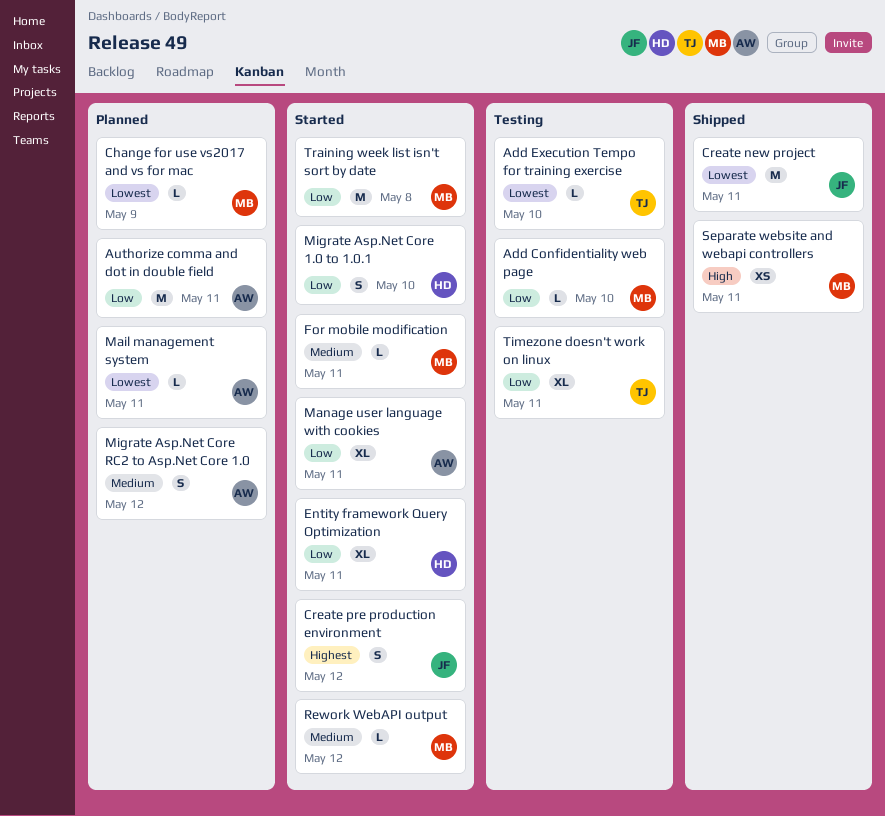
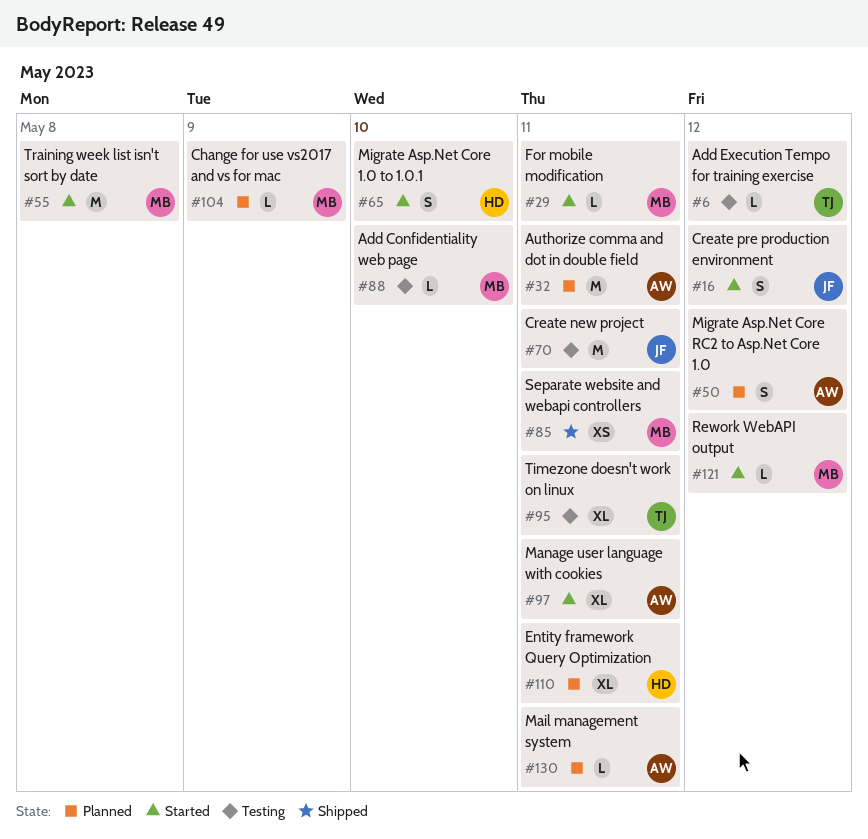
Add Execution Tempo for training exercise, due: May 10 -> May 12
Create new project, status: Shipped -> Testing
Entity framework Query Optimization, status: Started -> Planned

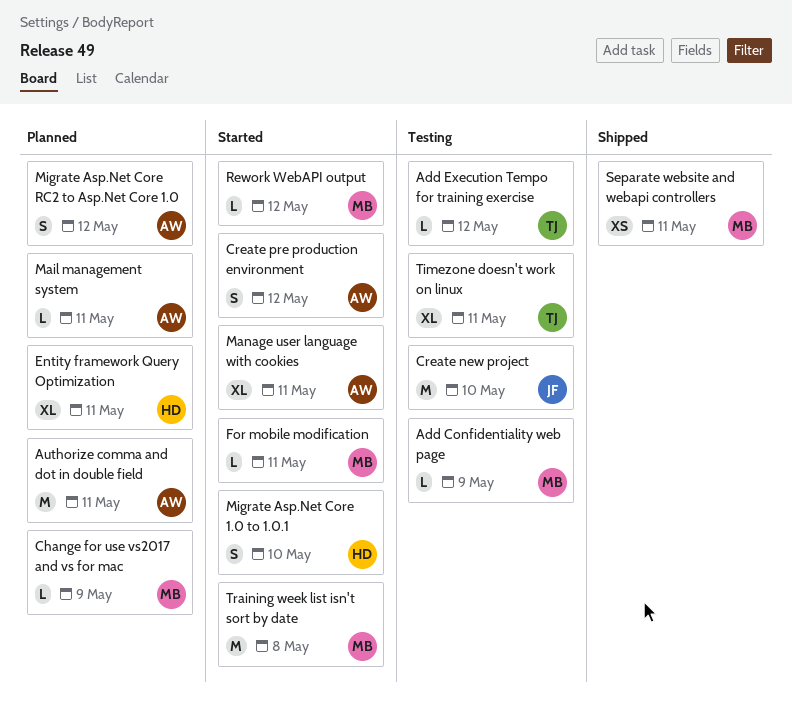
Add Confidentiality web page, due: May 10 -> May 9
Create new project, due: May 11 -> May 10
Create pre production environment, owner: JF -> AW

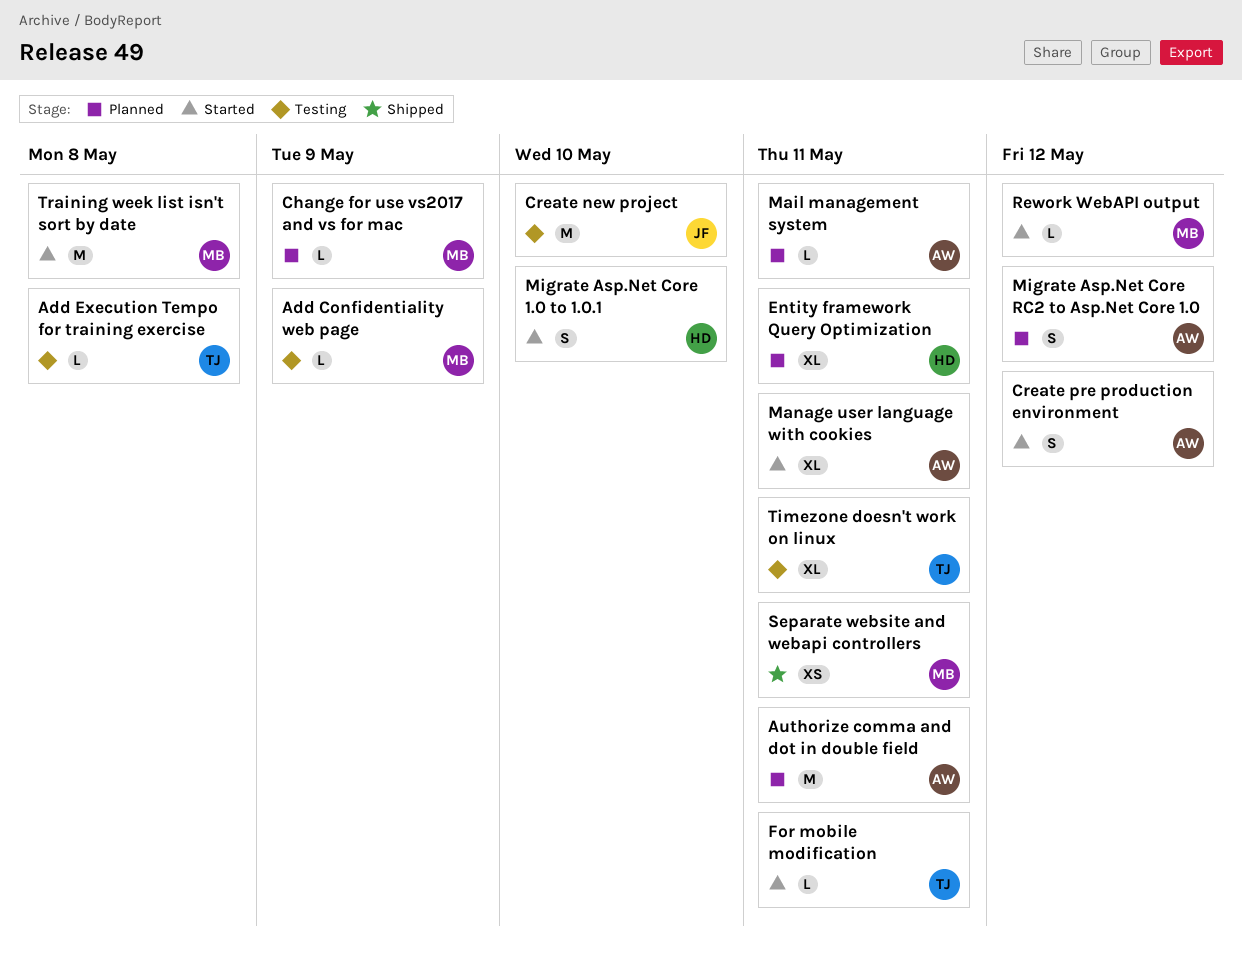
Add Execution Tempo for training exercise, due: May 12 -> May 8
For mobile modification, owner: MB -> TJ

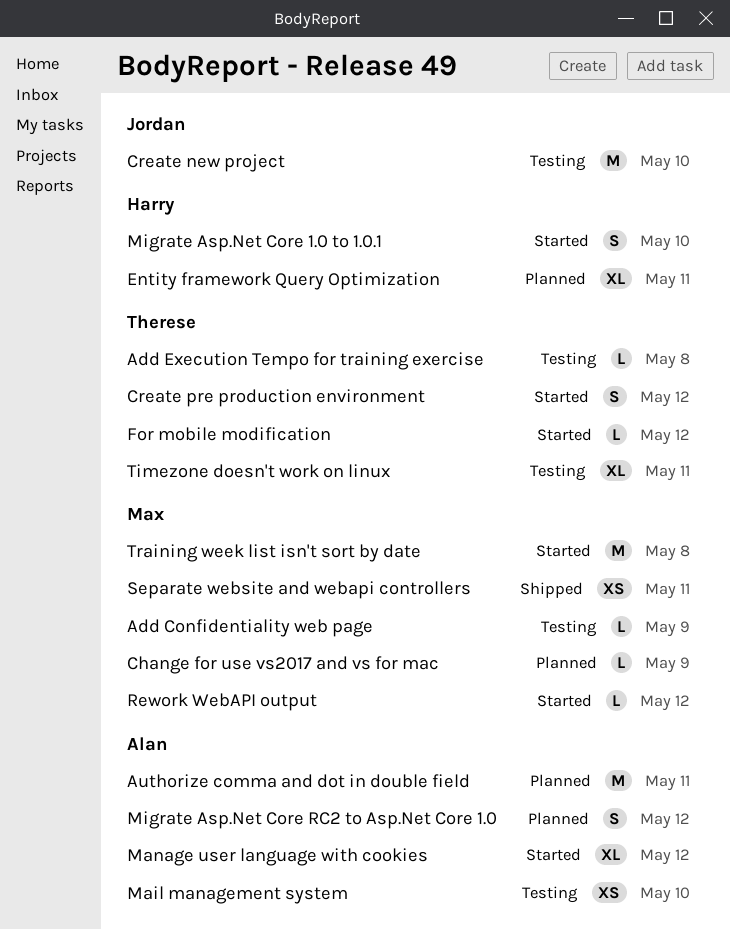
Create pre production environment, owner: Alan -> Therese
For mobile modification, due: May 11 -> May 12
Mail management system, status: Planned -> Testing
Mail management system, estimate: L -> XS
Mail management system, due: May 11 -> May 10
Manage user language with cookies, due: May 11 -> May 12

